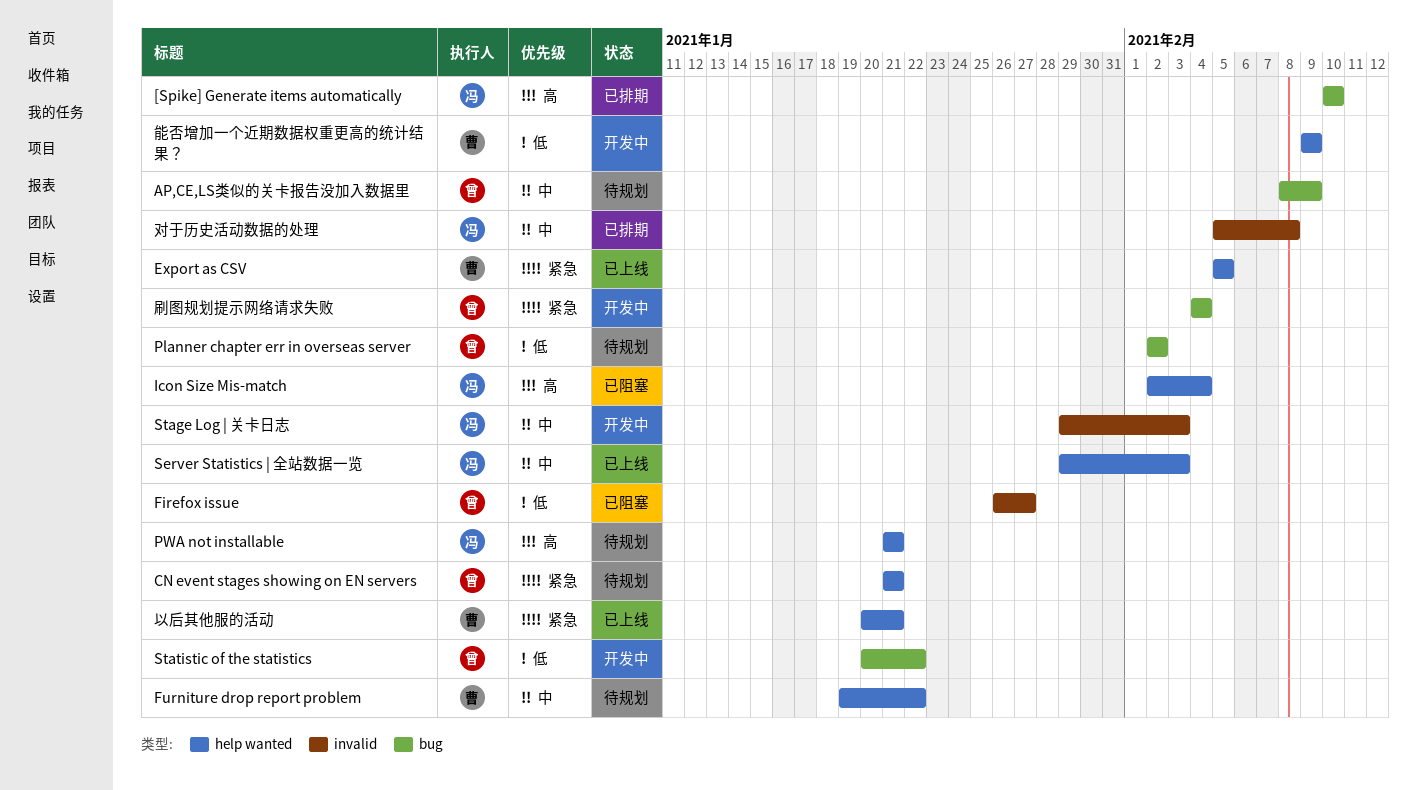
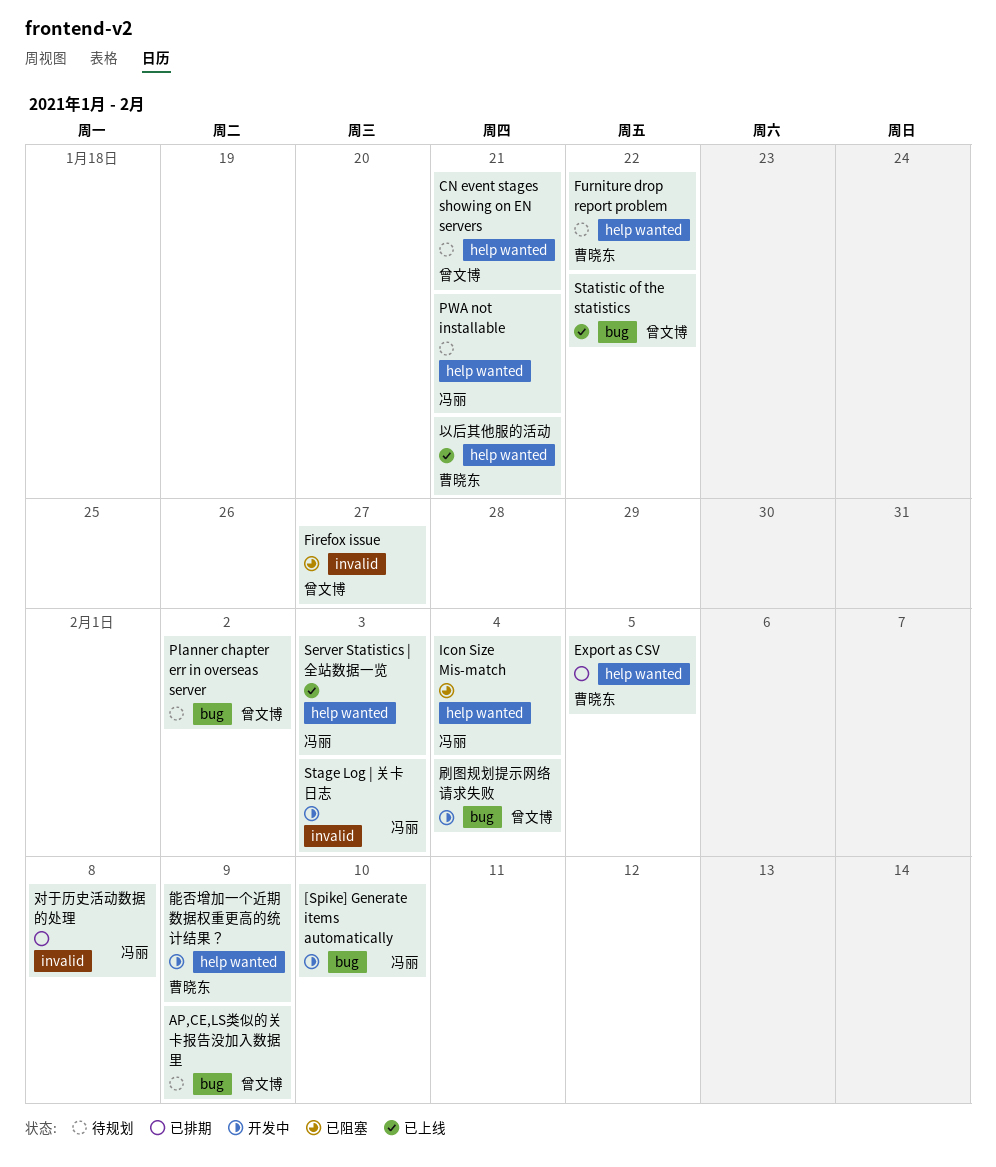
[Spike] Generate items automatically, status: 已排期 -> 开发中
Export as CSV, status: 已上线 -> 已排期
Statistic of the statistics, status: 开发中 -> 已上线

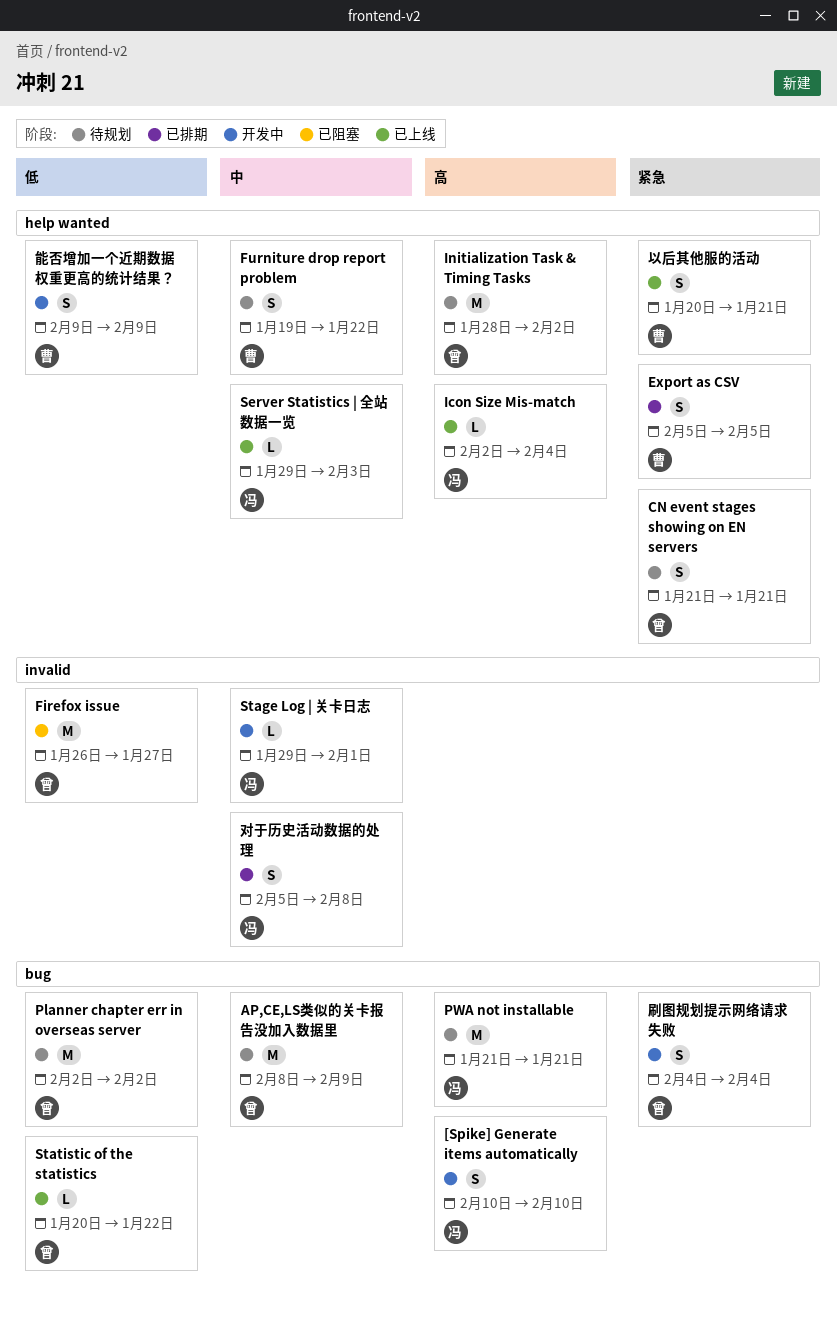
Icon Size Mis-match, status: 已阻塞 -> 已上线
Initialization Task & Timing Tasks: none -> present
PWA not installable, label: help wanted -> bug
Stage Log | 关卡日志, due: Feb 3 -> Feb 1

